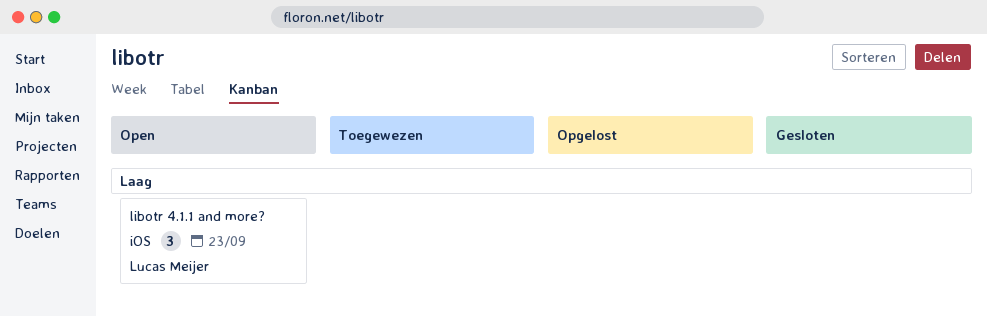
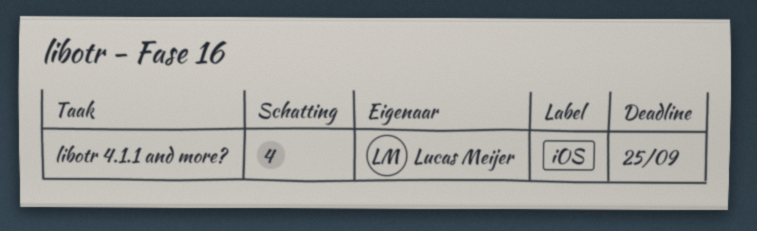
libotr 4.1.1 and more?, estimate: 3 -> 4
libotr 4.1.1 and more?, due: Sep 23 -> Sep 25

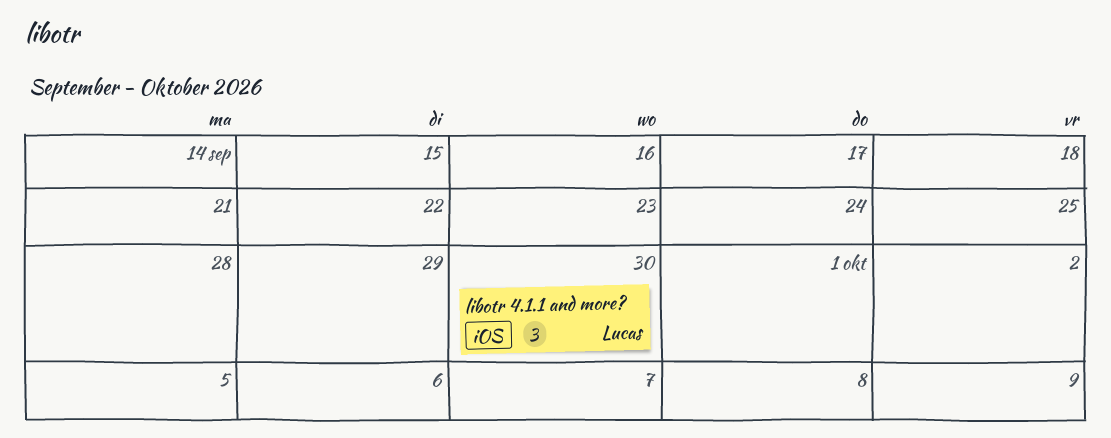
libotr 4.1.1 and more?, estimate: 4 -> 3
libotr 4.1.1 and more?, due: Sep 25 -> Sep 30

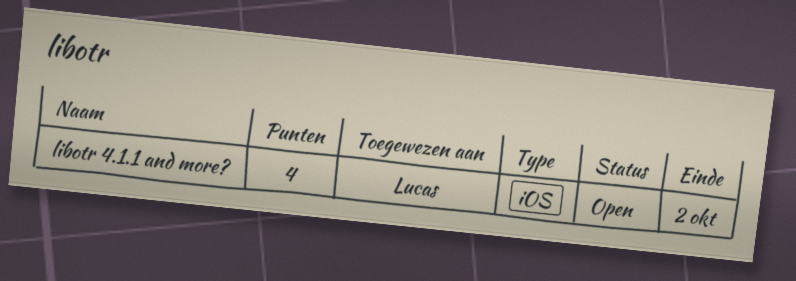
libotr 4.1.1 and more?, estimate: 3 -> 4
libotr 4.1.1 and more?, due: Sep 30 -> Oct 2

